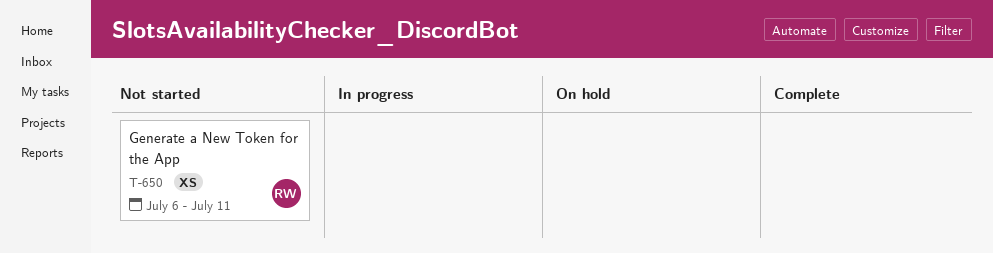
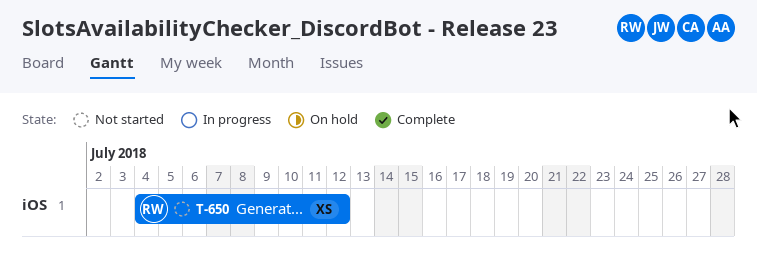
T-650, start: Jul 6 -> Jul 4
T-650, due: Jul 11 -> Jul 12

